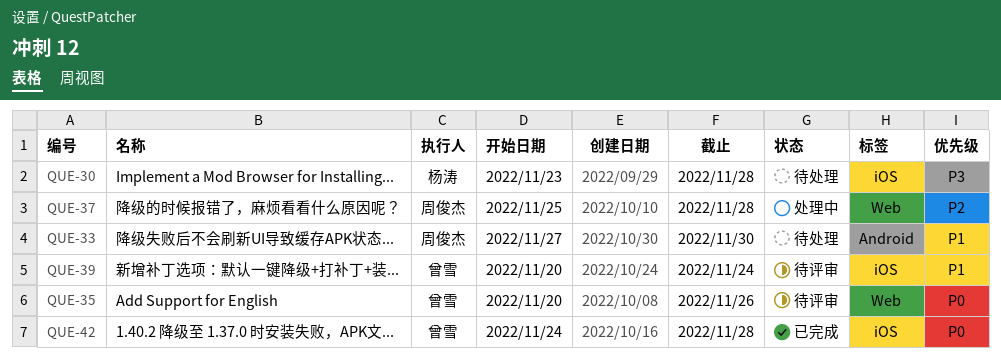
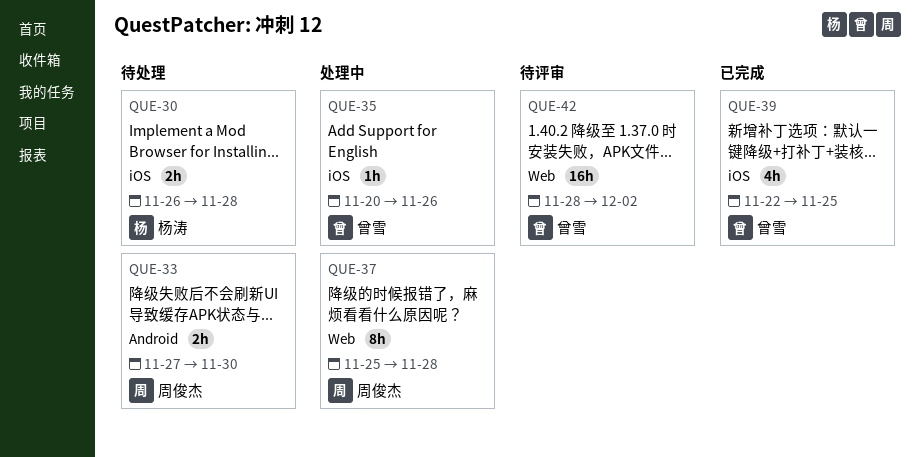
QUE-30, start: Nov 23 -> Nov 26
QUE-35, status: 待评审 -> 处理中
QUE-35, label: Web -> iOS
QUE-39, status: 待评审 -> 已完成
QUE-39, start: Nov 20 -> Nov 22
QUE-39, due: Nov 24 -> Nov 25
QUE-42, status: 已完成 -> 待评审
QUE-42, label: iOS -> Web
QUE-42, start: Nov 24 -> Nov 28
QUE-42, due: Nov 28 -> Dec 2

